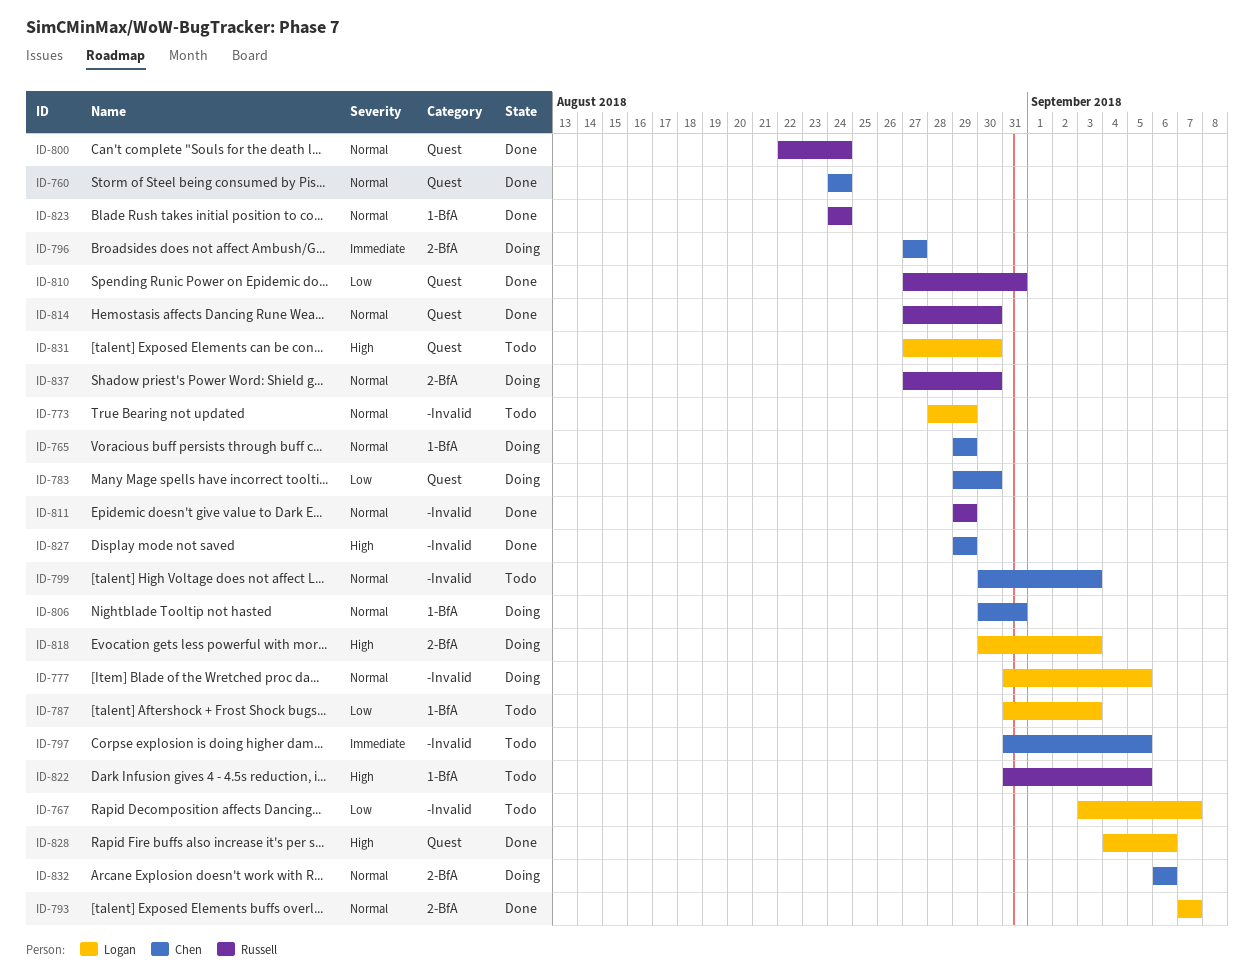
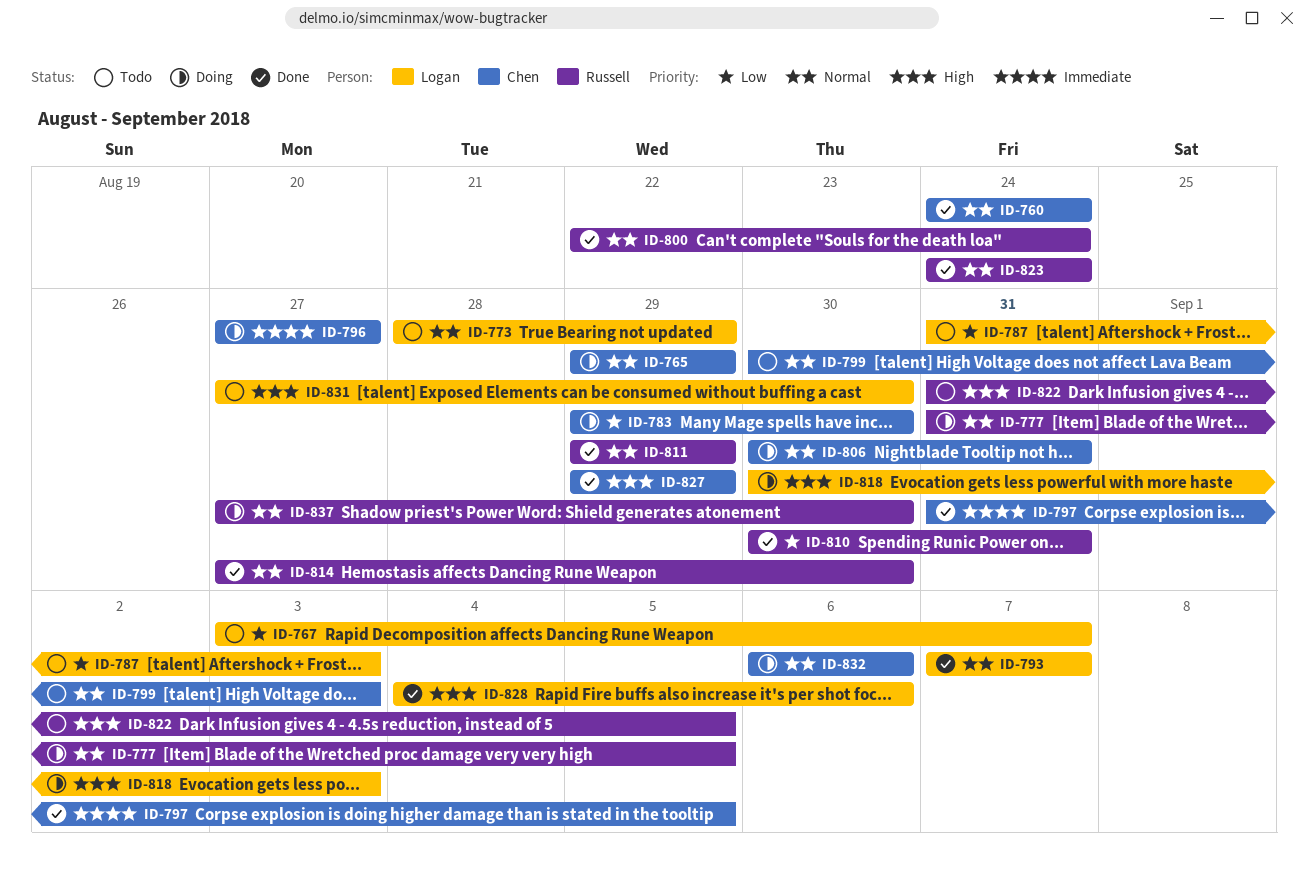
ID-777, owner: Logan -> Russell
ID-797, status: Todo -> Done
ID-810, start: Aug 27 -> Aug 30

